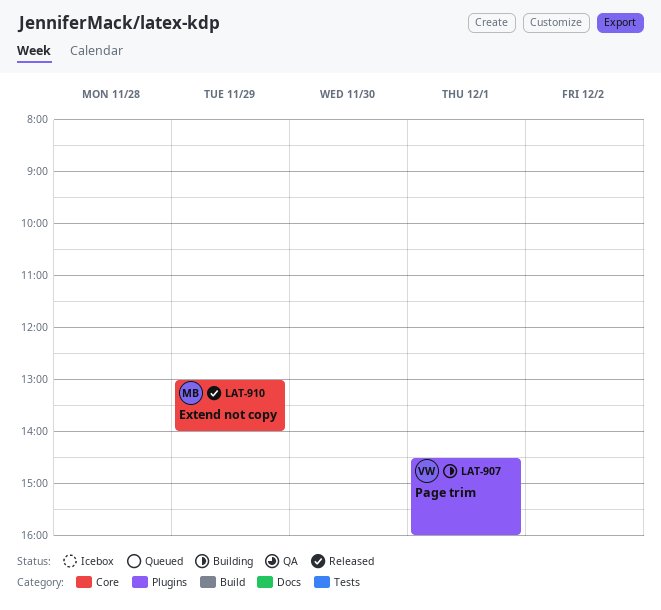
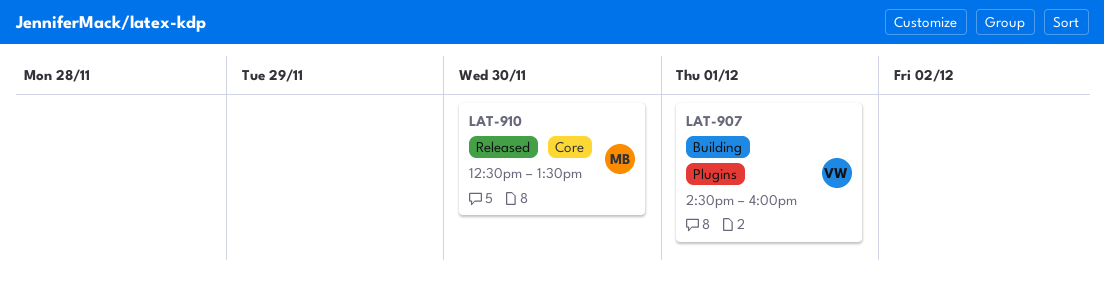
LAT-910, day: Nov 29 -> Nov 30
LAT-910, begins: 13:00 -> 12:30
LAT-910, ends: 14:00 -> 13:30

